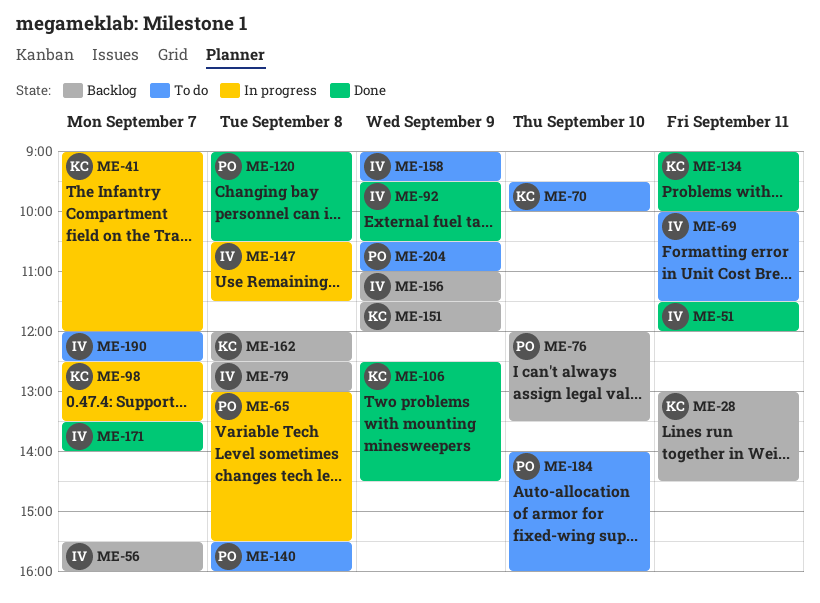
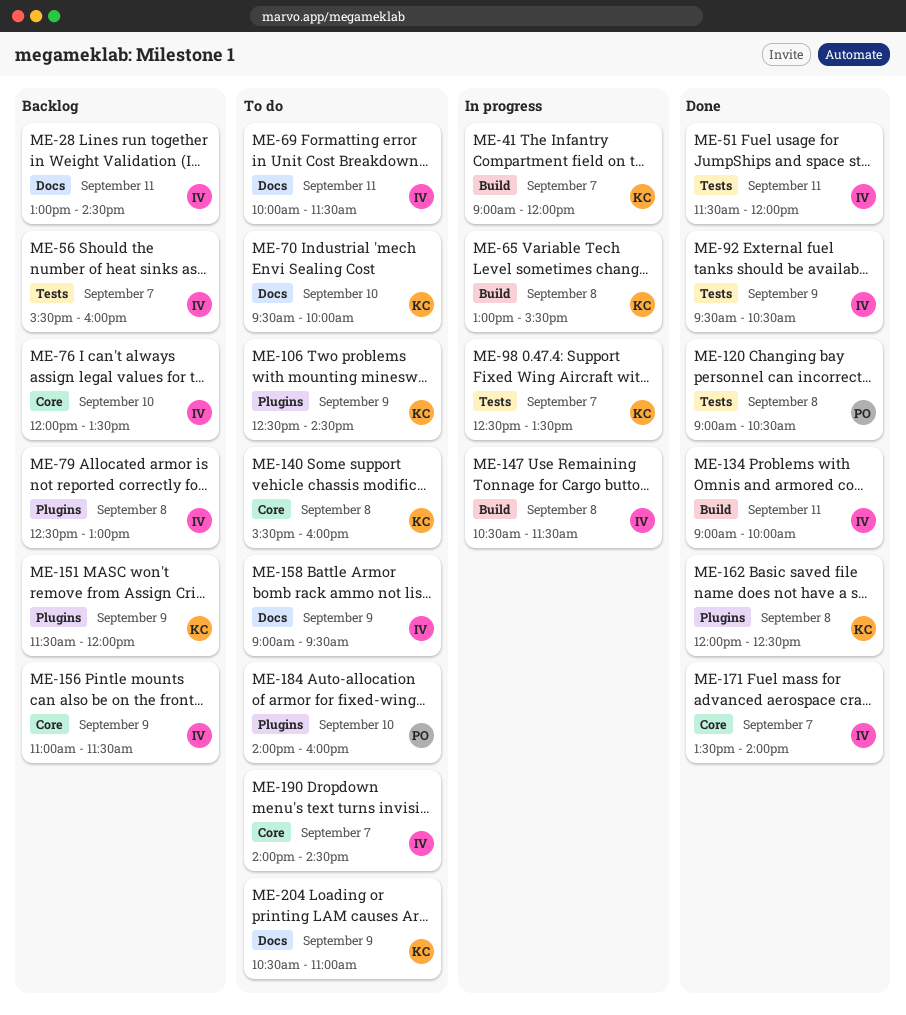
ME-28, owner: KC -> IV
ME-65, owner: PO -> KC
ME-76, owner: PO -> IV
ME-106, status: Done -> To do
ME-134, owner: KC -> IV
ME-140, owner: PO -> KC
ME-162, status: Backlog -> Done
ME-190, begins: 12:00 -> 14:00
ME-190, ends: 12:30 -> 14:30
ME-204, owner: PO -> KC

